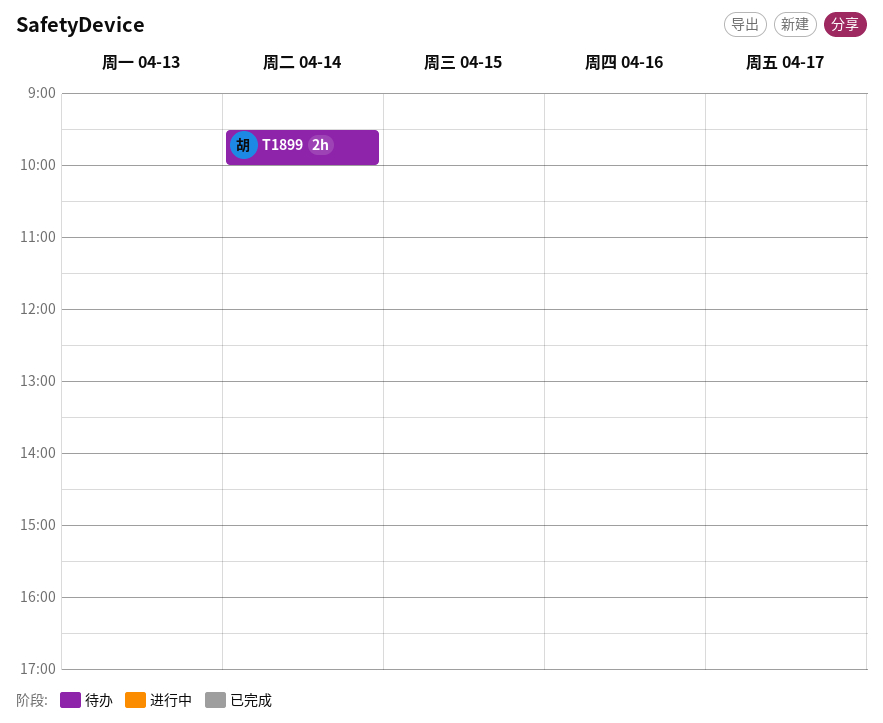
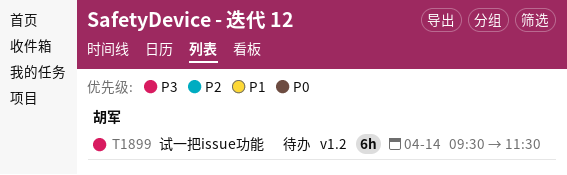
T1899, estimate: 2h -> 6h
T1899, ends: 10:00 -> 11:30

